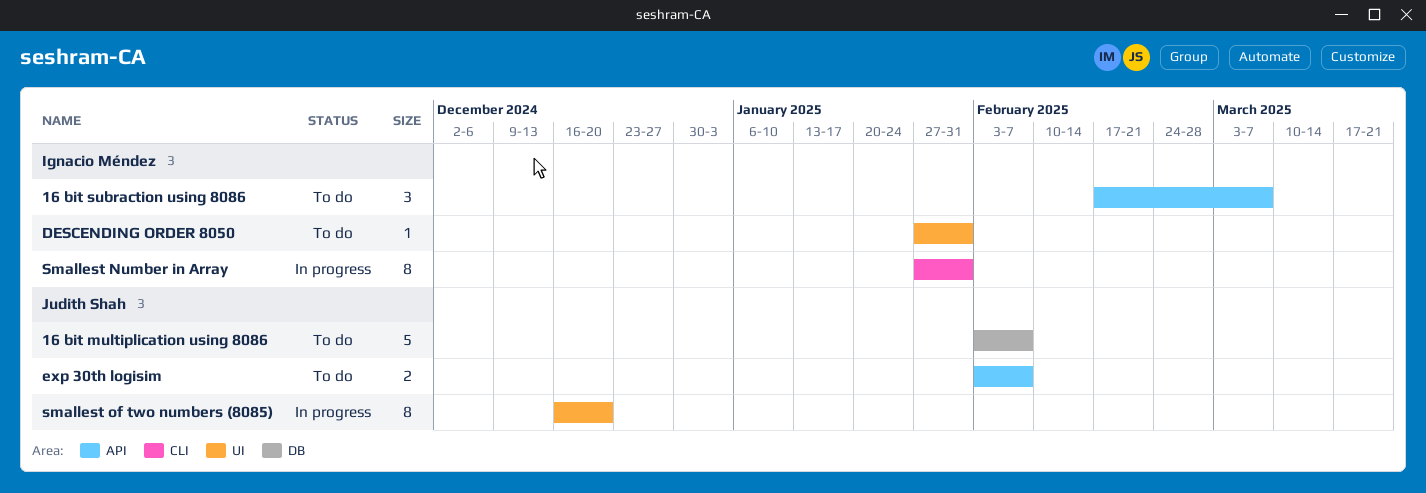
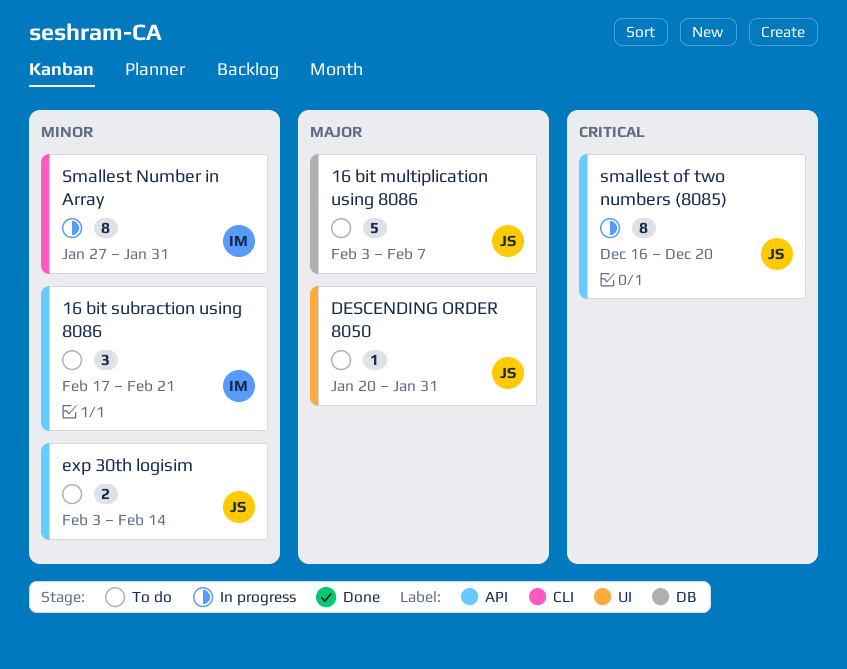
16 bit subraction using 8086, due: Mar 7 -> Feb 21
DESCENDING ORDER 8050, owner: Ignacio Méndez -> Judith Shah
DESCENDING ORDER 8050, start: Jan 27 -> Jan 20
exp 30th logisim, due: Feb 7 -> Feb 14
smallest of two numbers (8085), label: UI -> API

